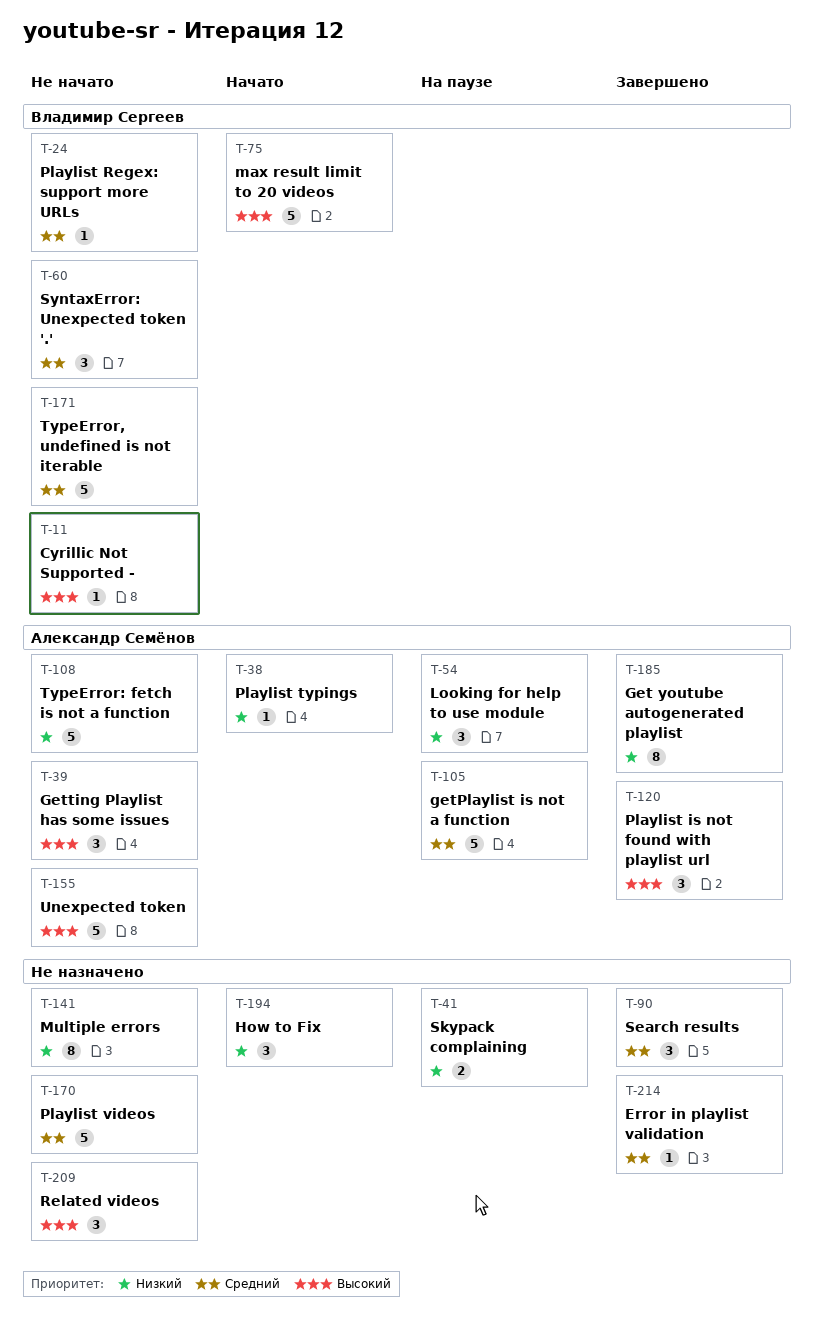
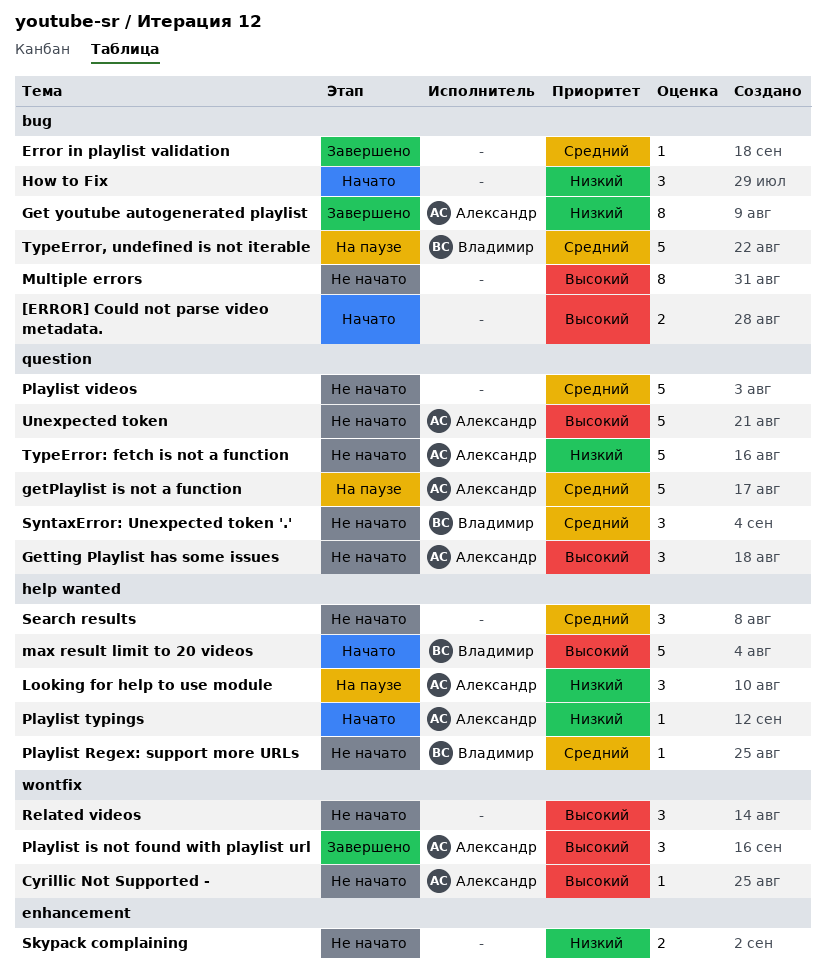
[ERROR] Could not parse video metadata.: none -> present
Cyrillic Not Supported -, owner: Владимир Сергеев -> Александр Семёнов
Multiple errors, priority: Низкий -> Высокий
Search results, status: Завершено -> Не начато
Skypack complaining, status: На паузе -> Не начато
TypeError, undefined is not iterable, status: Не начато -> На паузе

